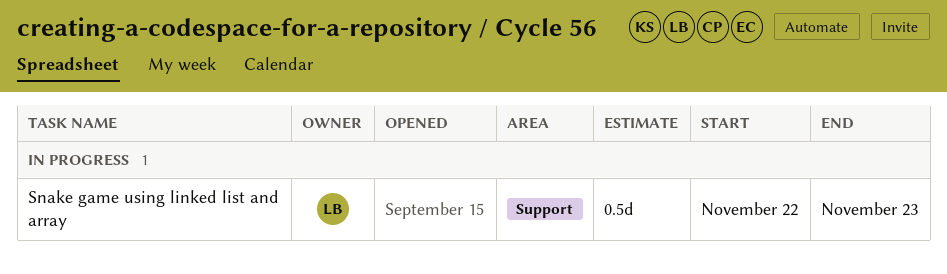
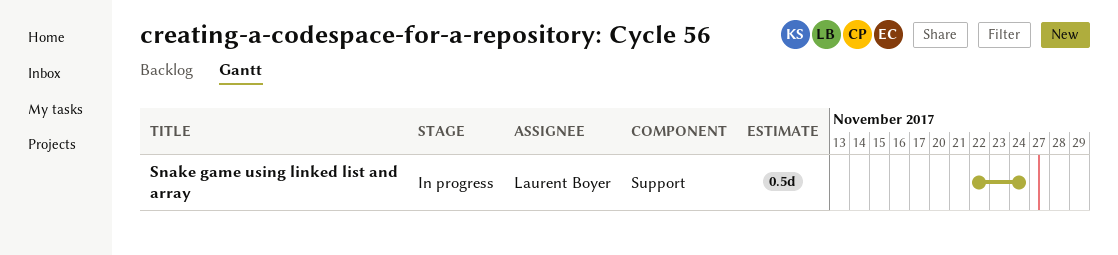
Snake game using linked list and array, due: Nov 23 -> Nov 24

